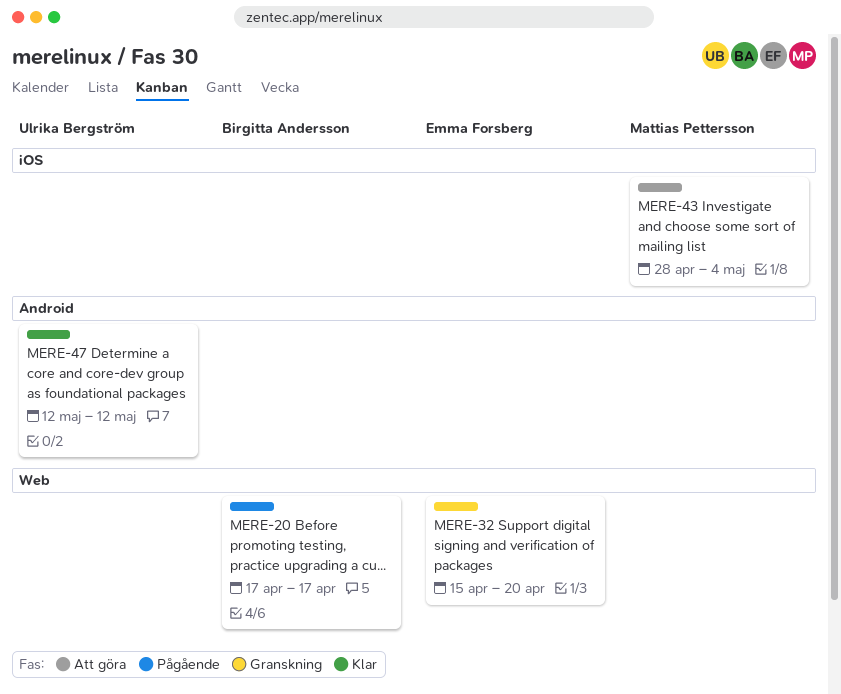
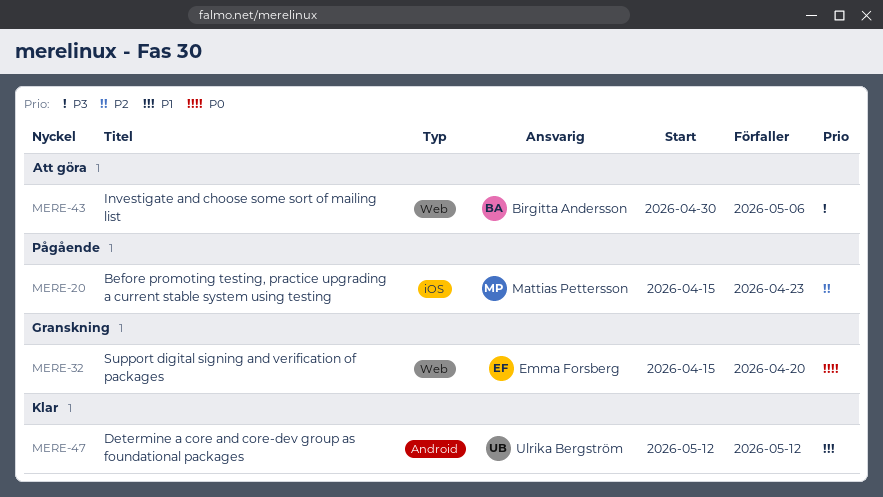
MERE-20, owner: Birgitta Andersson -> Mattias Pettersson
MERE-20, label: Web -> iOS
MERE-20, start: Apr 17 -> Apr 15
MERE-20, due: Apr 17 -> Apr 23
MERE-43, owner: Mattias Pettersson -> Birgitta Andersson
MERE-43, label: iOS -> Web
MERE-43, start: Apr 28 -> Apr 30
MERE-43, due: May 4 -> May 6

